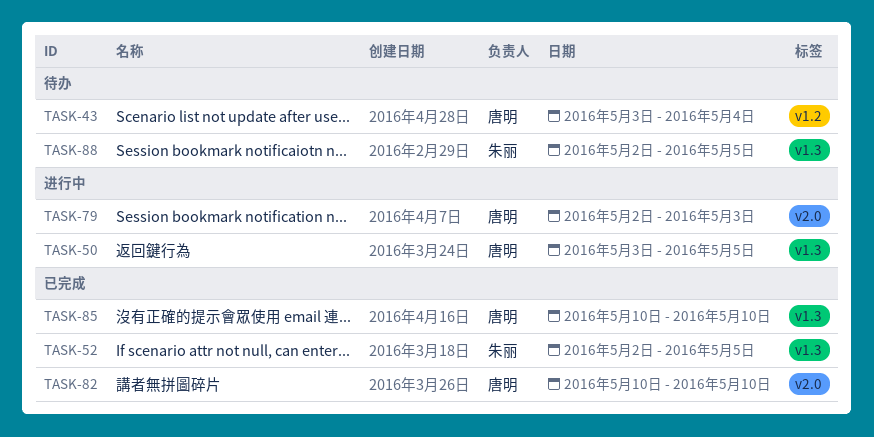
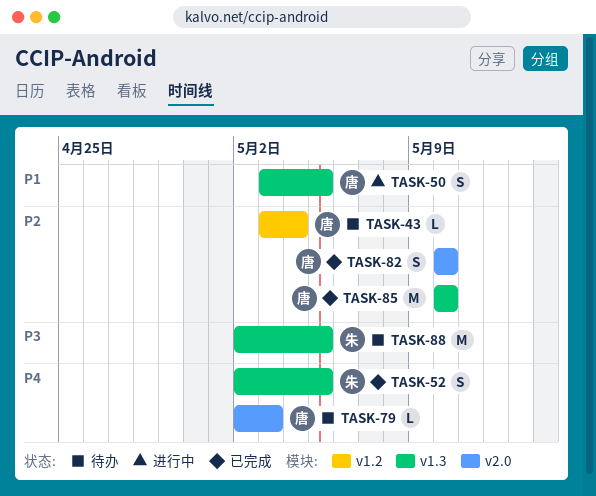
TASK-79, status: 进行中 -> 待办

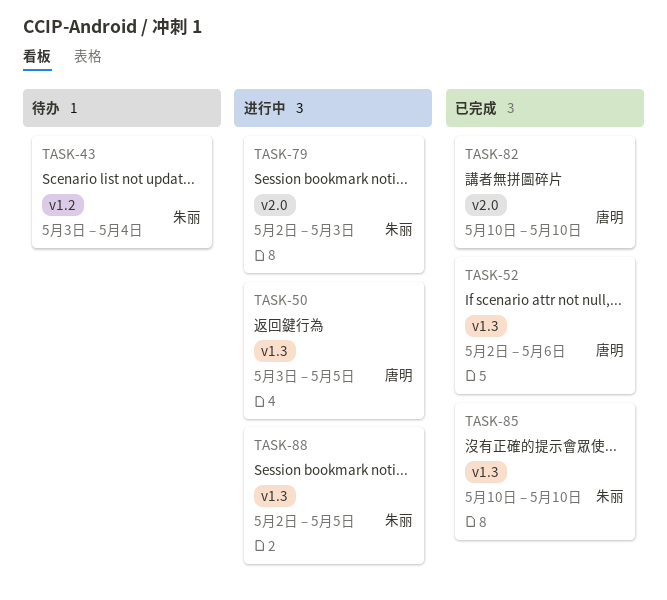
TASK-43, owner: 唐明 -> 朱丽
TASK-52, owner: 朱丽 -> 唐明
TASK-52, due: May 5 -> May 6
TASK-79, status: 待办 -> 进行中
TASK-79, owner: 唐明 -> 朱丽
TASK-85, owner: 唐明 -> 朱丽
TASK-88, status: 待办 -> 进行中

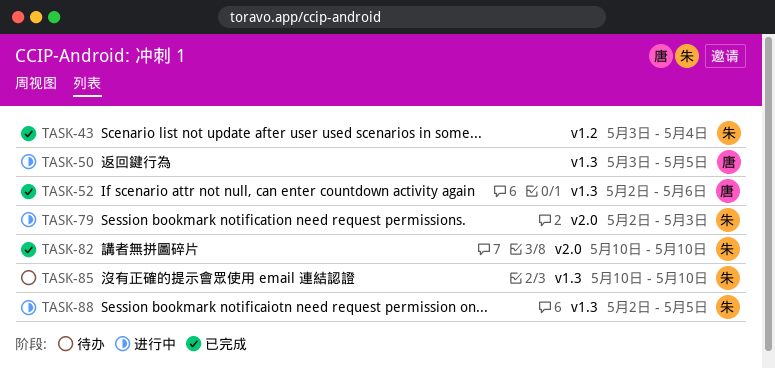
TASK-43, status: 待办 -> 已完成
TASK-82, owner: 唐明 -> 朱丽
TASK-85, status: 已完成 -> 待办

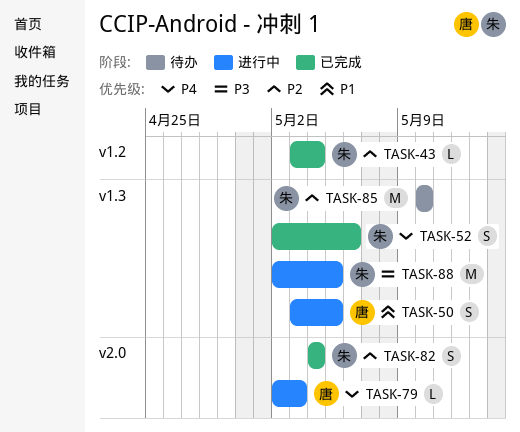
TASK-52, owner: 唐 -> 朱
TASK-79, owner: 朱 -> 唐
TASK-82, start: May 10 -> May 4
TASK-82, due: May 10 -> May 4

